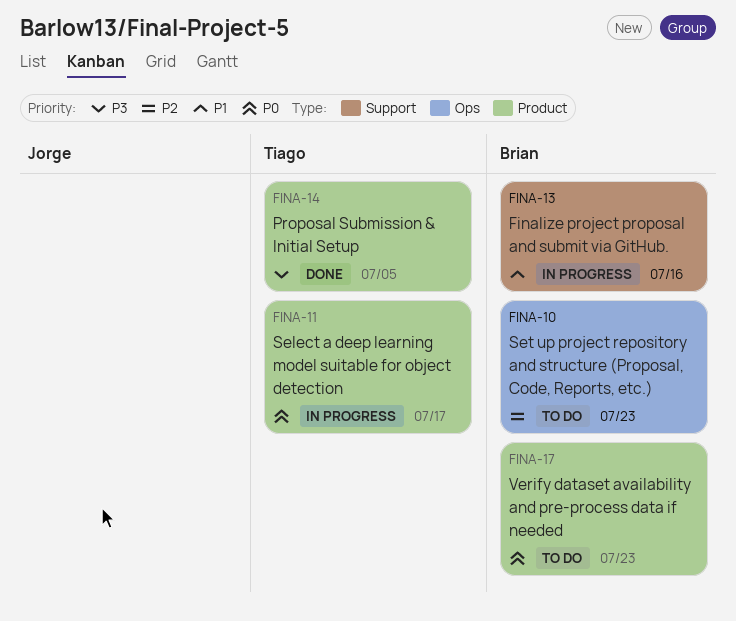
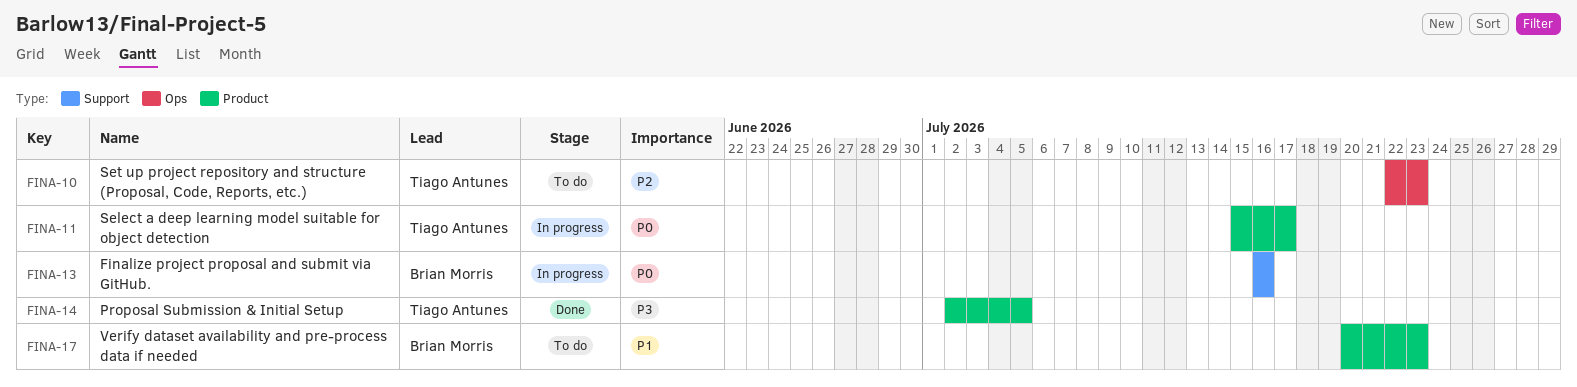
FINA-10, owner: Brian Morris -> Tiago Antunes
FINA-13, priority: P1 -> P0
FINA-17, priority: P0 -> P1

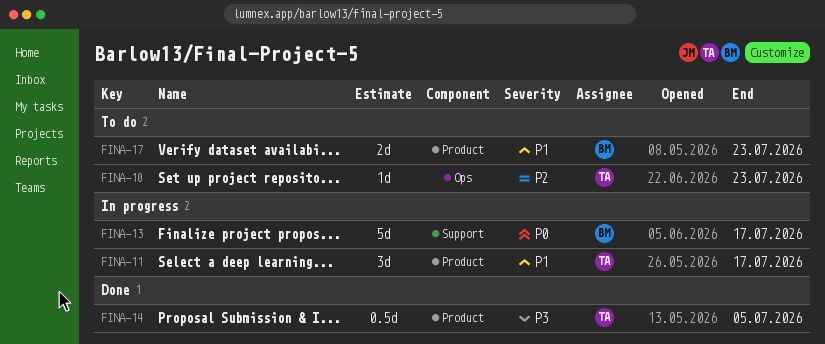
FINA-11, priority: P0 -> P1
FINA-13, due: Jul 16 -> Jul 17

